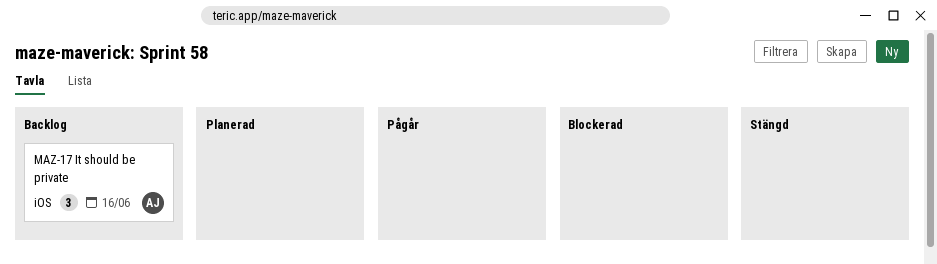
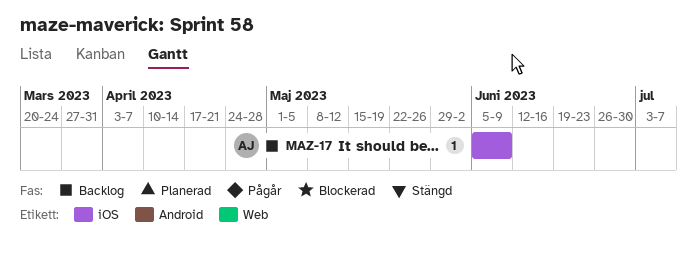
MAZ-17, estimate: 3 -> 1
MAZ-17, due: Jun 16 -> Jun 9

